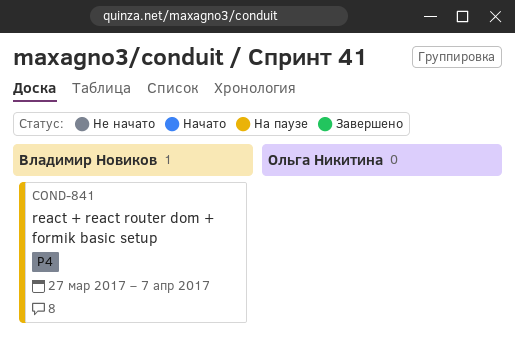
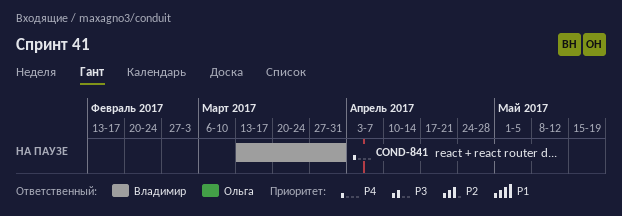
COND-841, start: Mar 27 -> Mar 13
COND-841, due: Apr 7 -> Mar 31

